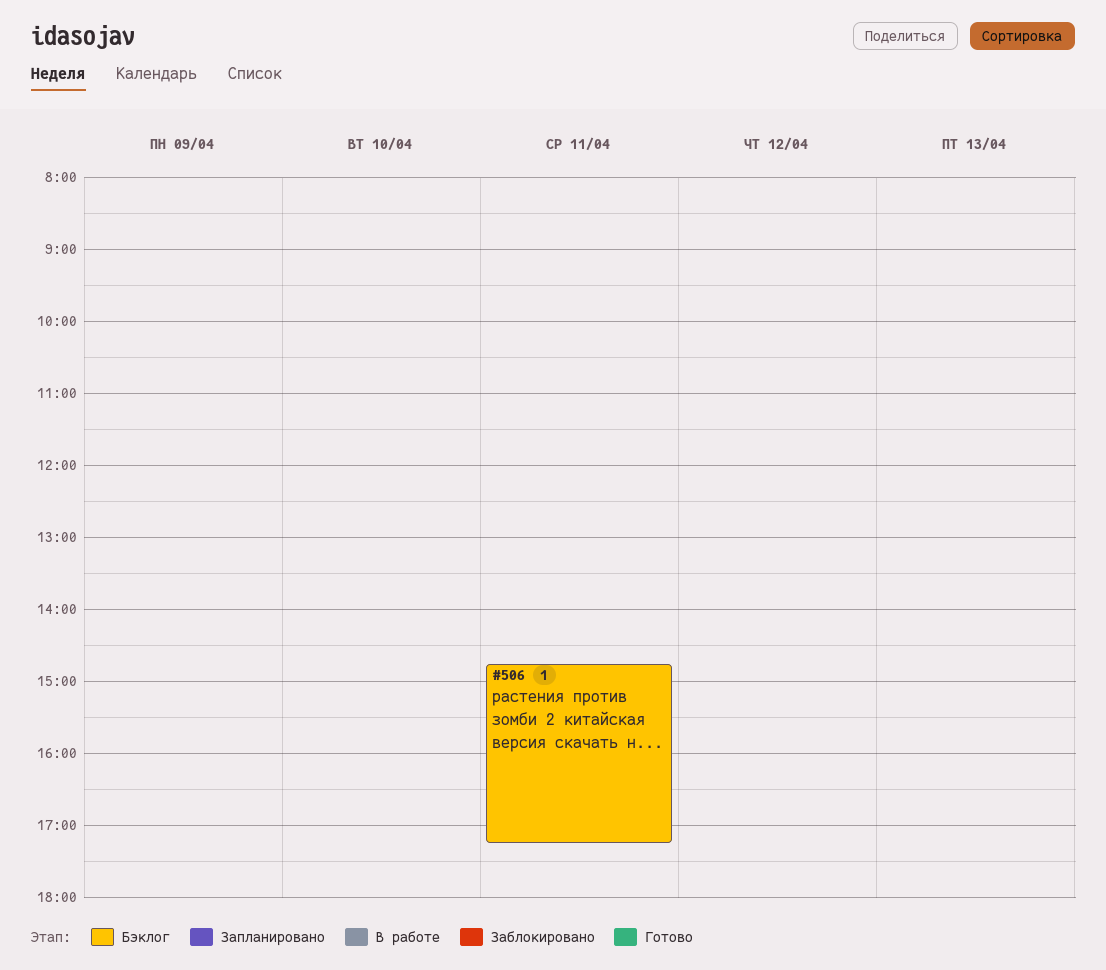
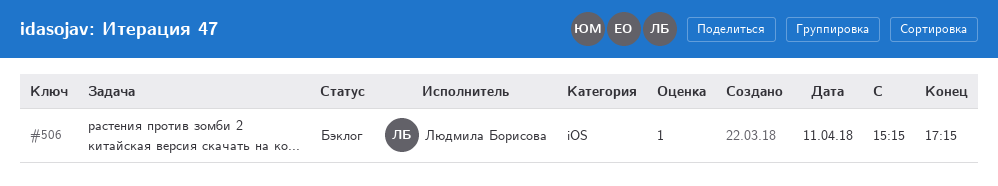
#506, begins: 14:45 -> 15:15

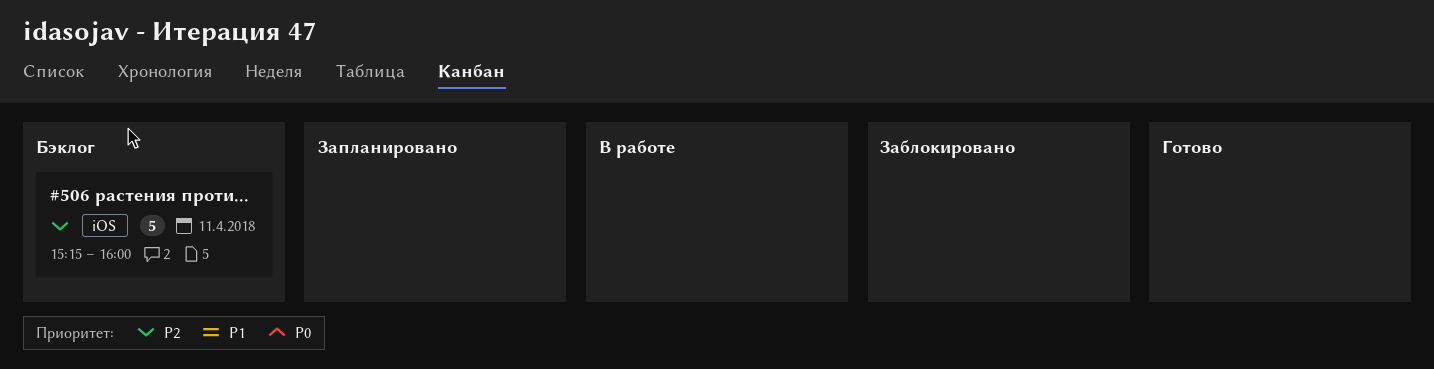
#506, estimate: 1 -> 5
#506, ends: 17:15 -> 16:00

